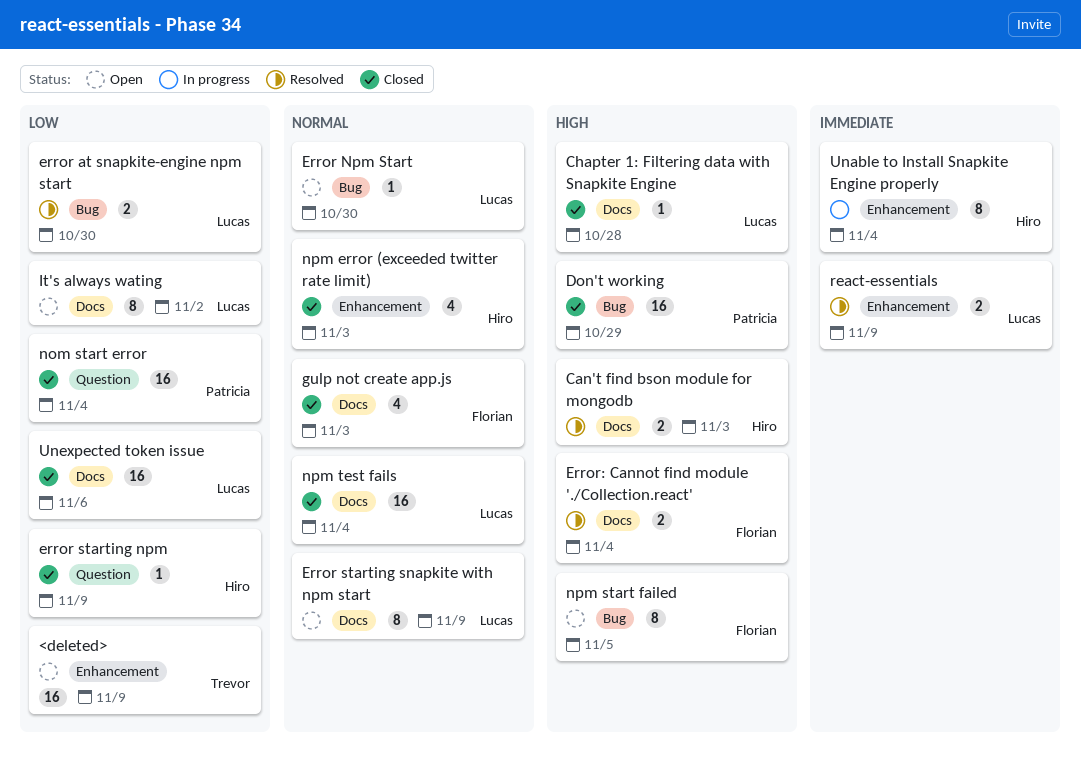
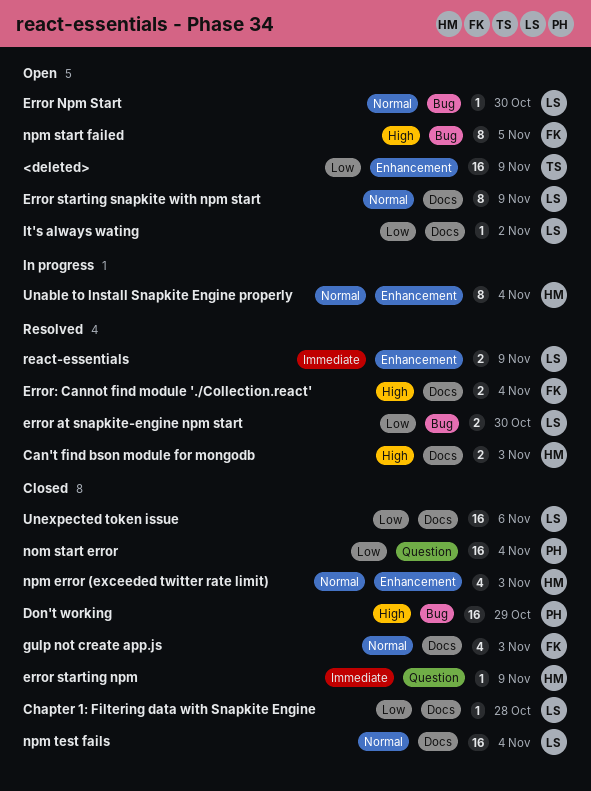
Chapter 1: Filtering data with Snapkite Engine, priority: High -> Low
error starting npm, priority: Low -> Immediate
It's always wating, estimate: 8 -> 1
Unable to Install Snapkite Engine properly, priority: Immediate -> Normal

